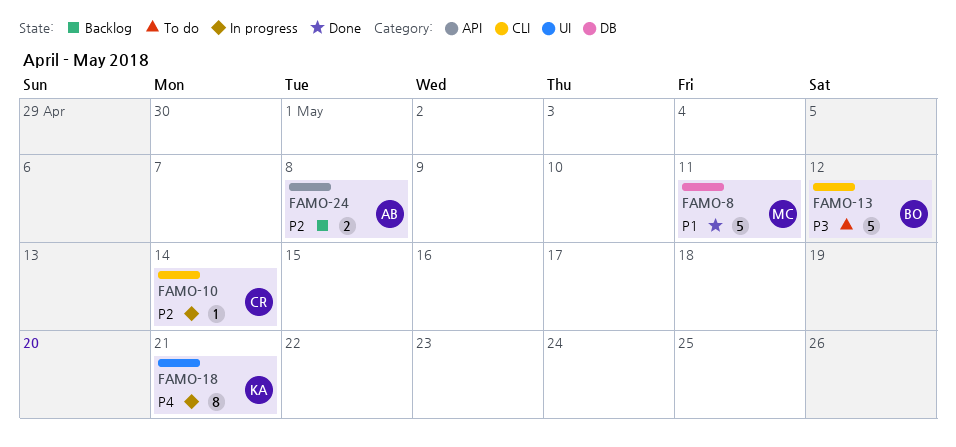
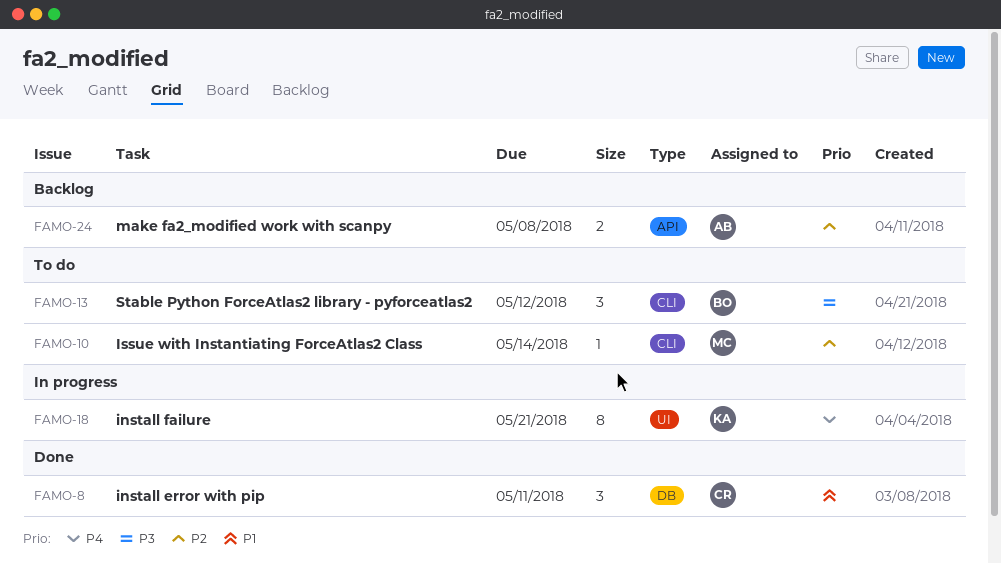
FAMO-8, owner: MC -> CR
FAMO-8, estimate: 5 -> 3
FAMO-10, status: In progress -> To do
FAMO-10, owner: CR -> MC
FAMO-13, estimate: 5 -> 3

